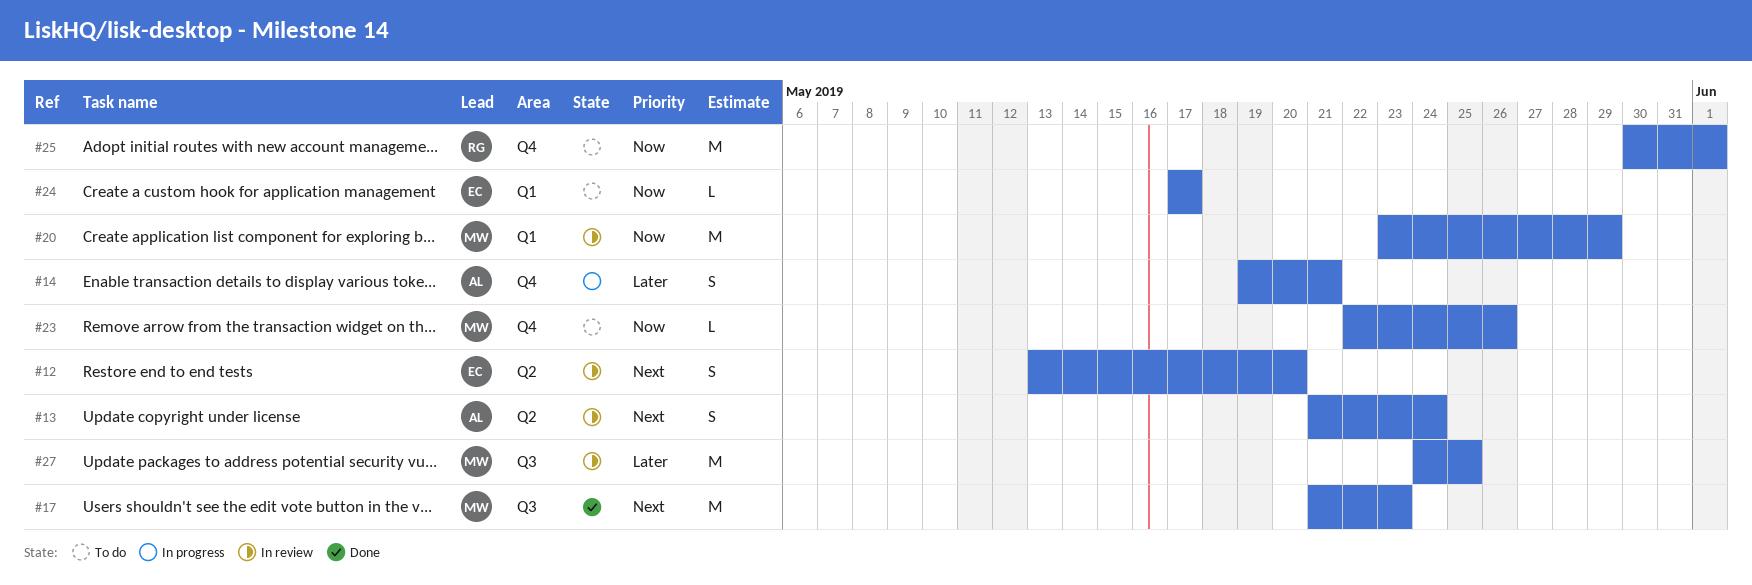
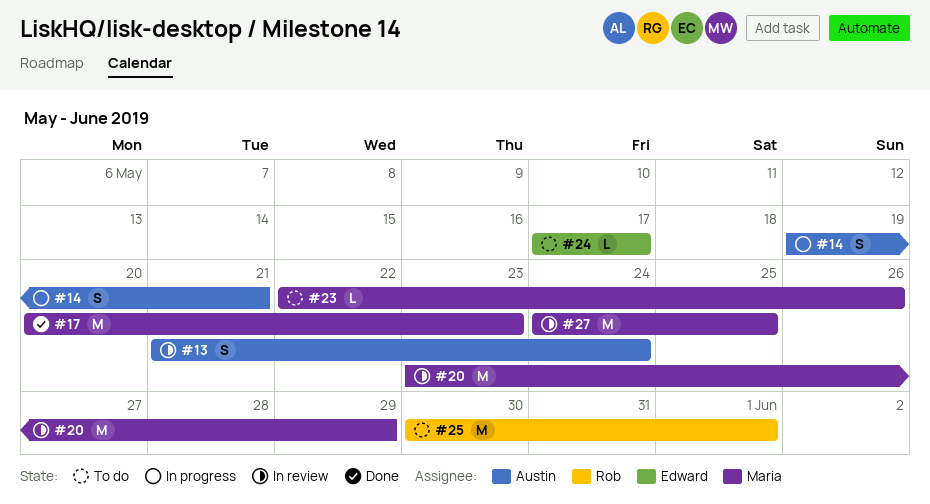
#12: present -> none
#17, start: May 21 -> May 20

